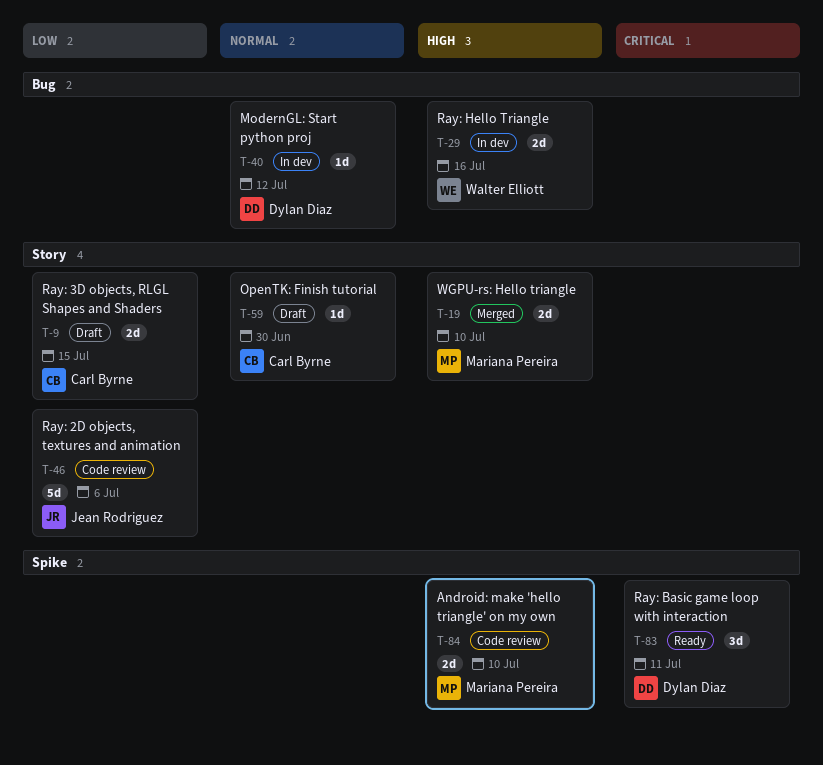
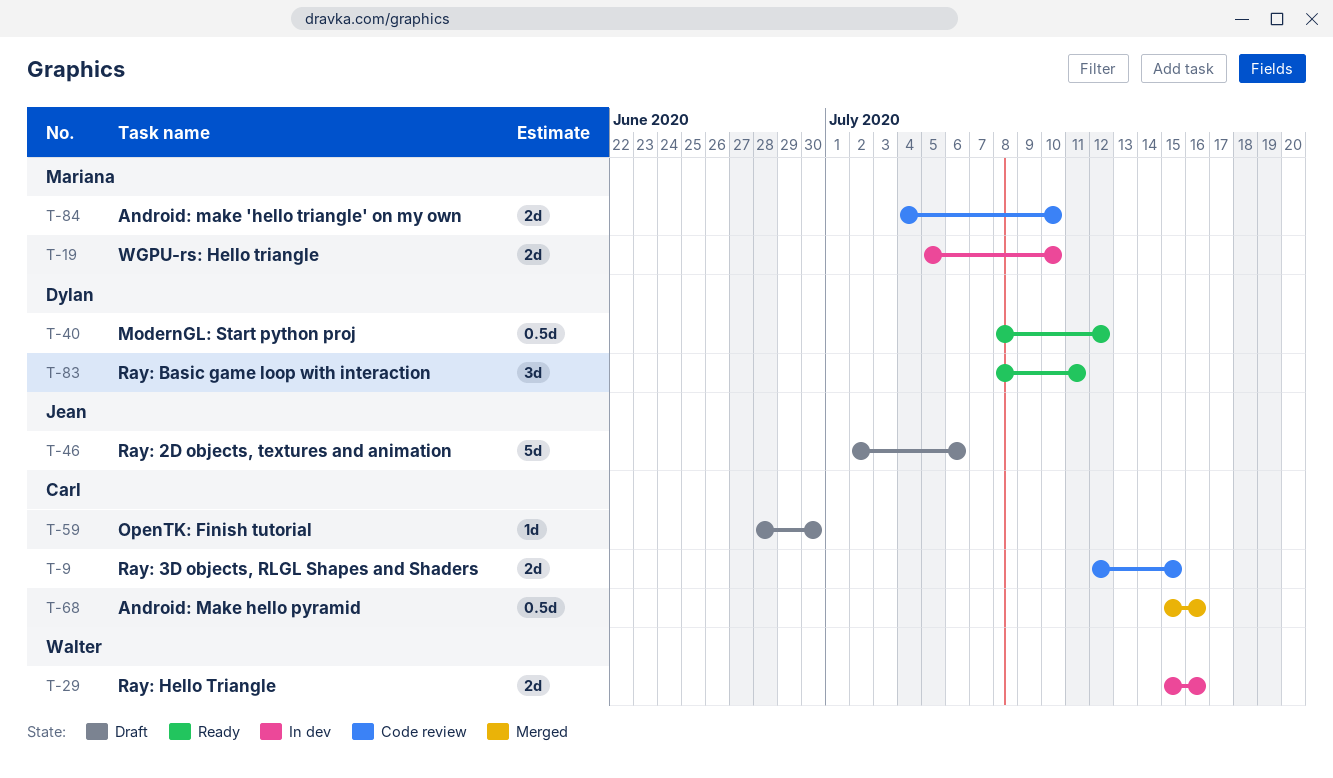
T-9, status: Draft -> Code review
T-19, status: Merged -> In dev
T-40, status: In dev -> Ready
T-40, estimate: 1d -> 0.5d
T-46, status: Code review -> Draft
T-68: none -> present

